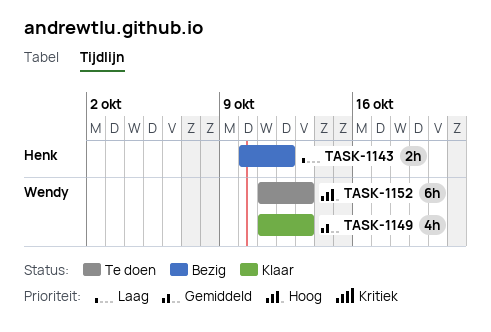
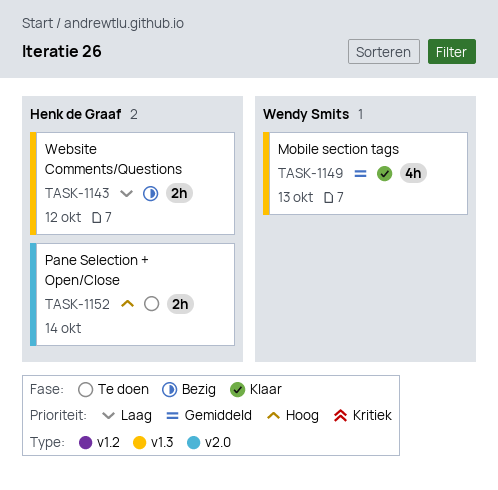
TASK-1152, owner: Wendy Smits -> Henk de Graaf
TASK-1152, estimate: 6h -> 2h
TASK-1152, due: Oct 13 -> Oct 14

